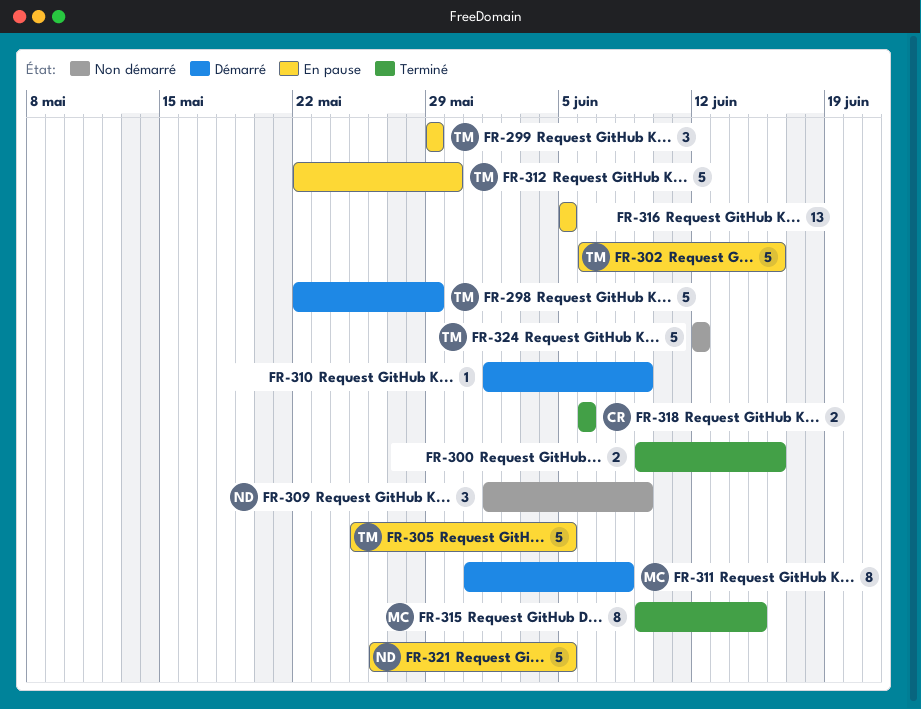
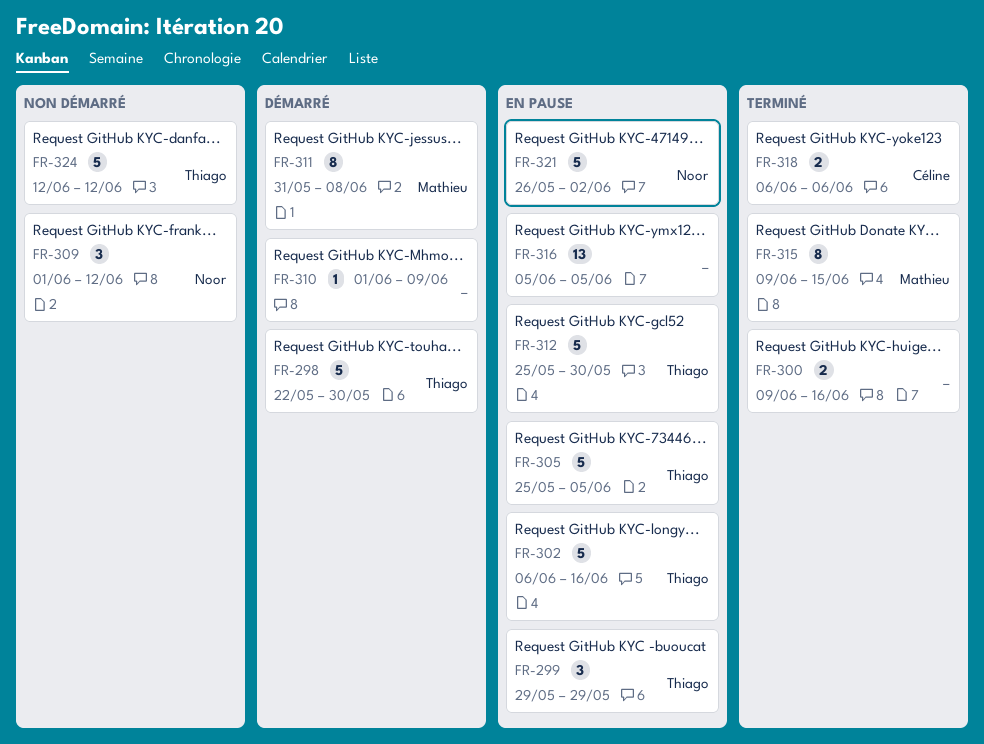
FR-298, due: May 29 -> May 30
FR-309, due: Jun 9 -> Jun 12
FR-312, start: May 22 -> May 25
FR-321, due: Jun 5 -> Jun 2

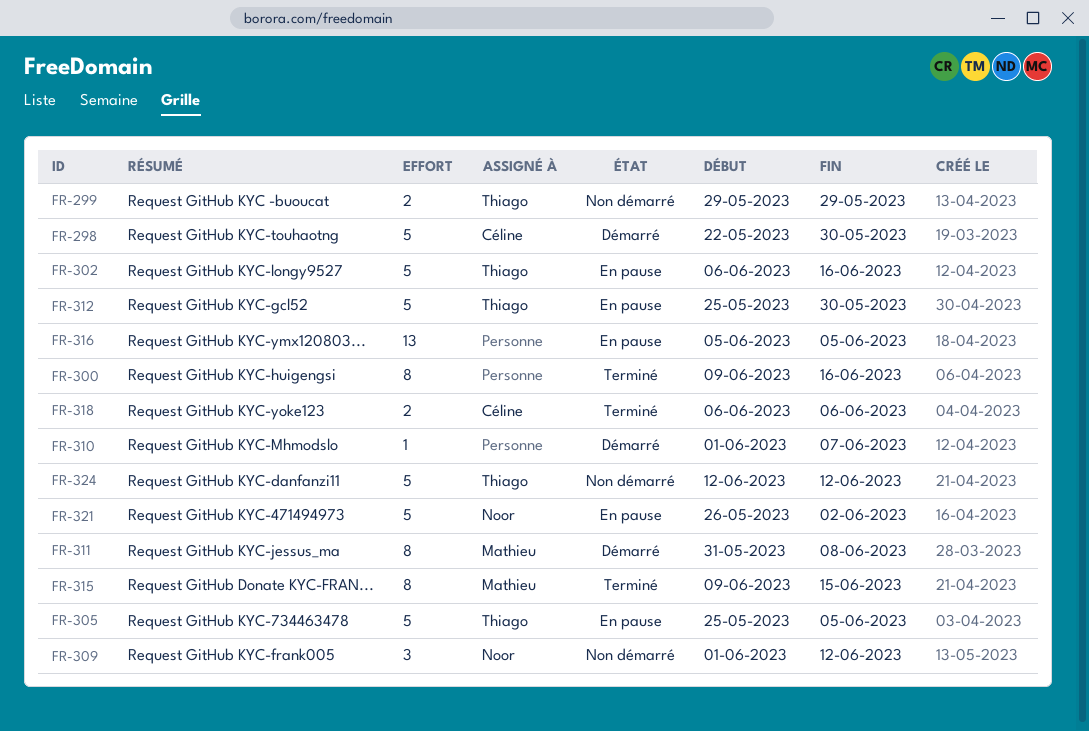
FR-298, owner: Thiago -> Céline
FR-299, status: En pause -> Non démarré
FR-299, estimate: 3 -> 2
FR-300, estimate: 2 -> 8
FR-310, due: Jun 9 -> Jun 7

